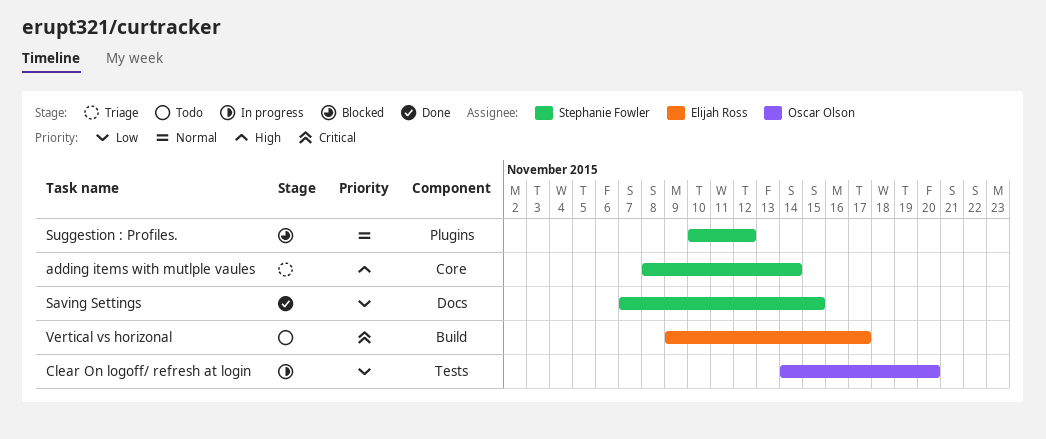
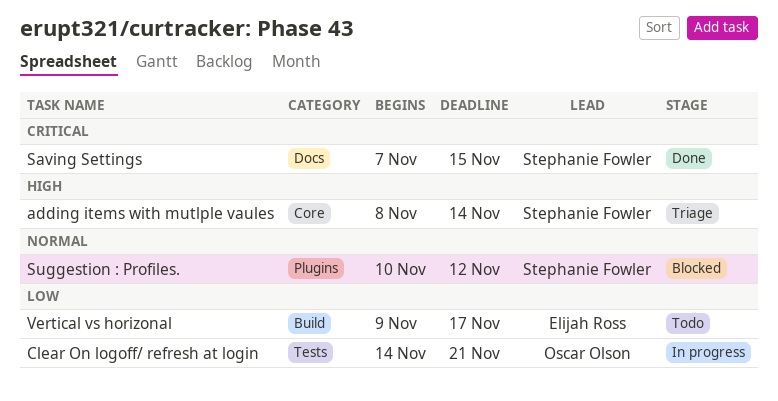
Clear On logoff/ refresh at login, due: Nov 20 -> Nov 21
Saving Settings, priority: Low -> Critical
Vertical vs horizonal, priority: Critical -> Low

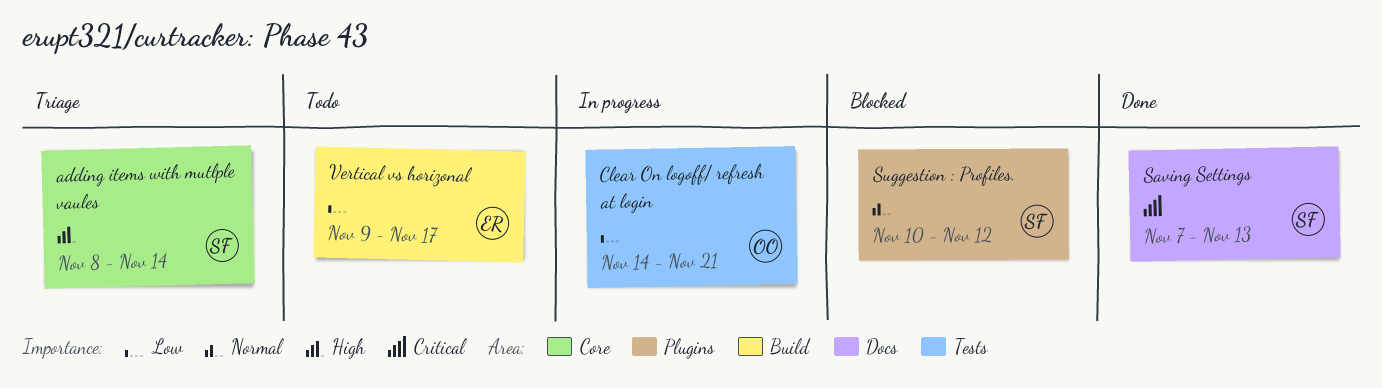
Saving Settings, due: Nov 15 -> Nov 13

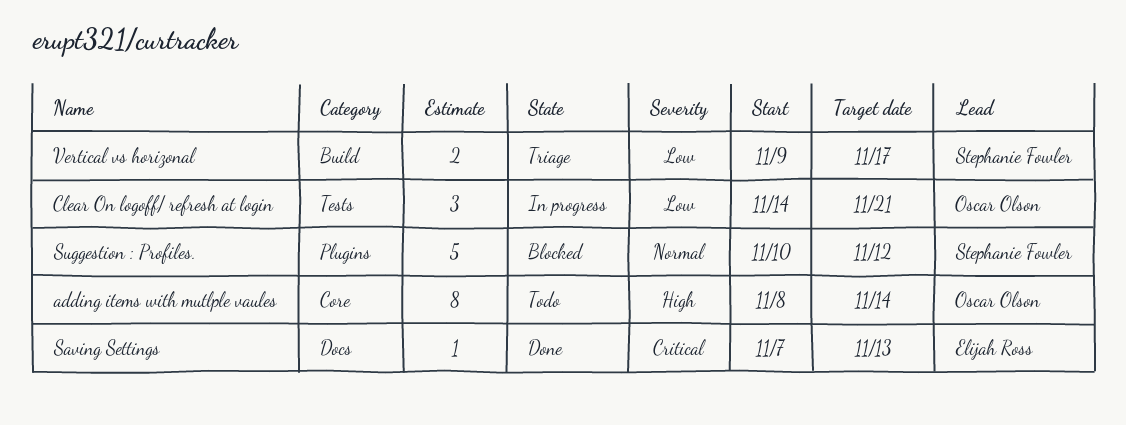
adding items with mutlple vaules, status: Triage -> Todo
adding items with mutlple vaules, owner: Stephanie Fowler -> Oscar Olson
Saving Settings, owner: Stephanie Fowler -> Elijah Ross
Vertical vs horizonal, status: Todo -> Triage
Vertical vs horizonal, owner: Elijah Ross -> Stephanie Fowler

